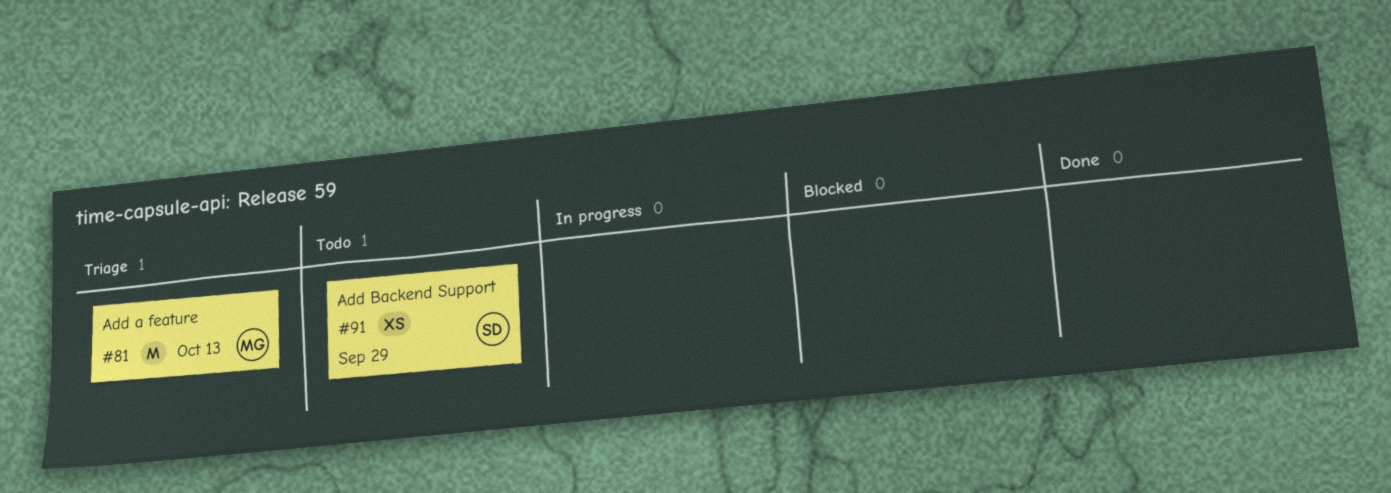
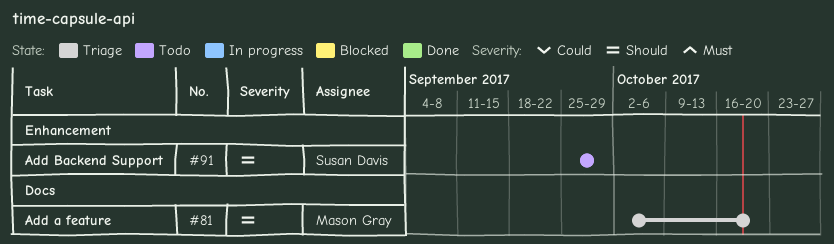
#81, due: Oct 13 -> Oct 20

